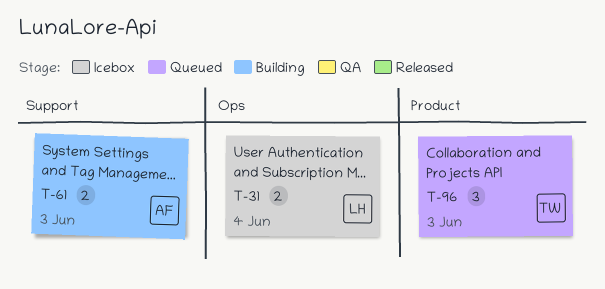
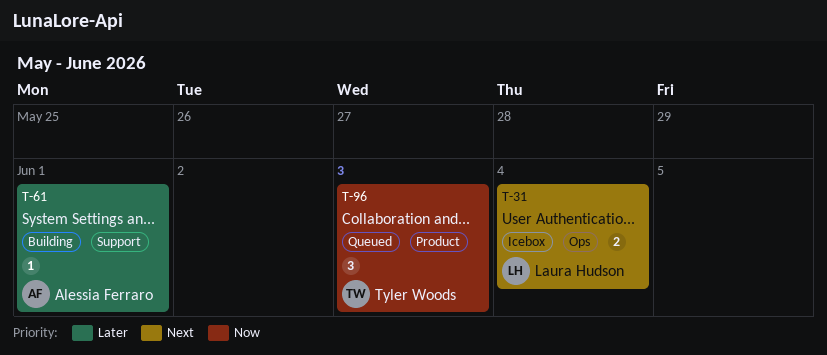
T-61, estimate: 2 -> 1
T-61, due: Jun 3 -> Jun 1

